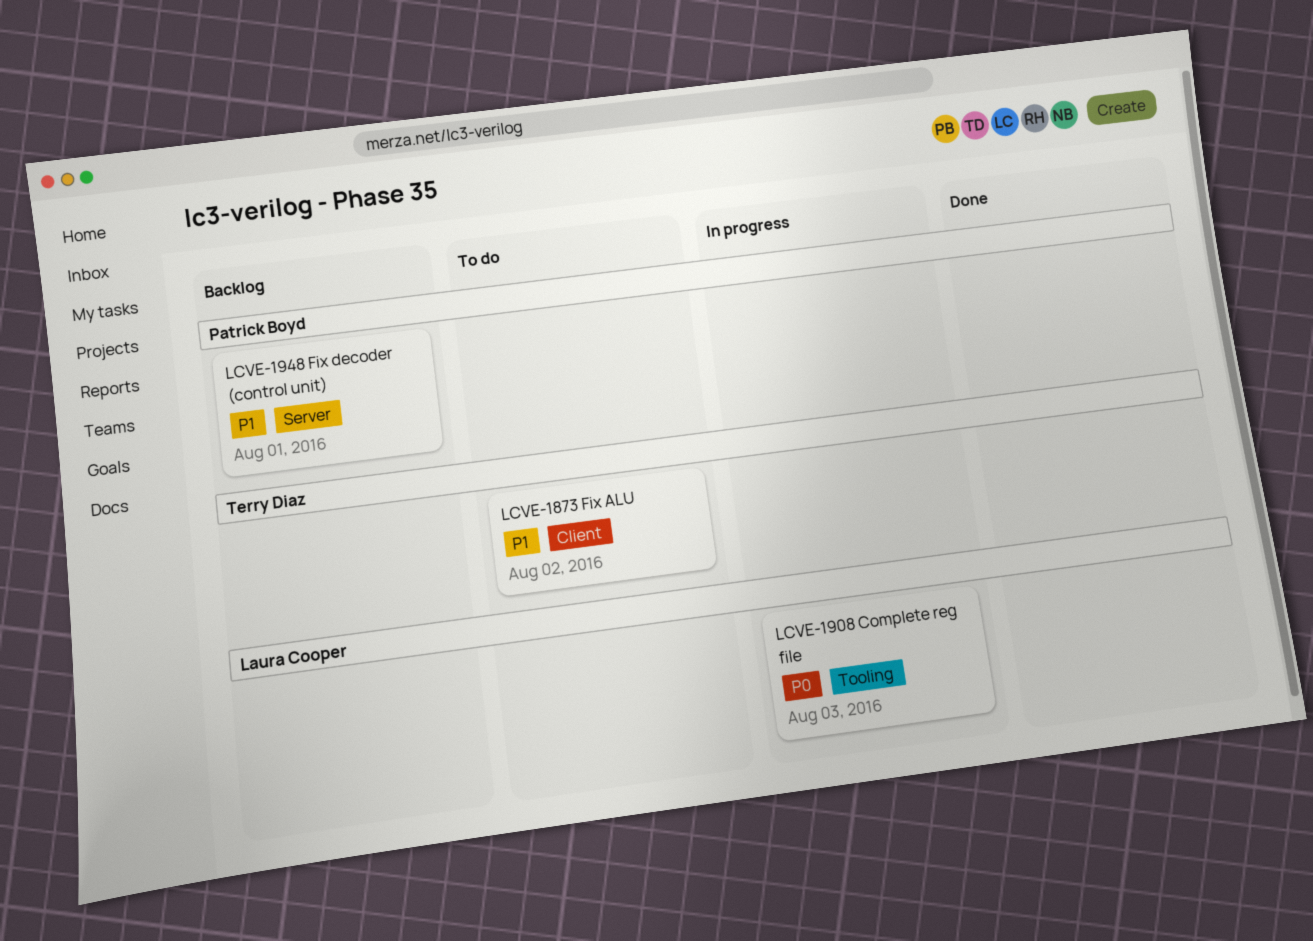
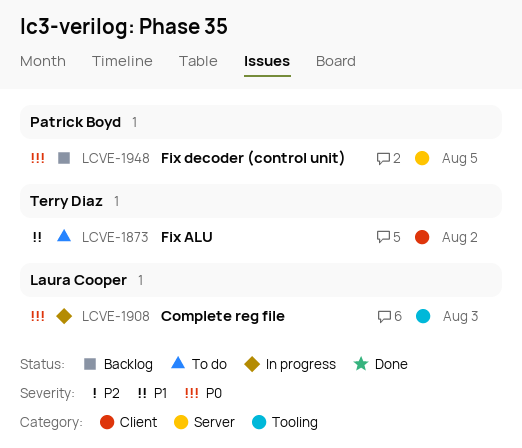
LCVE-1948, priority: P1 -> P0
LCVE-1948, due: Aug 1 -> Aug 5

